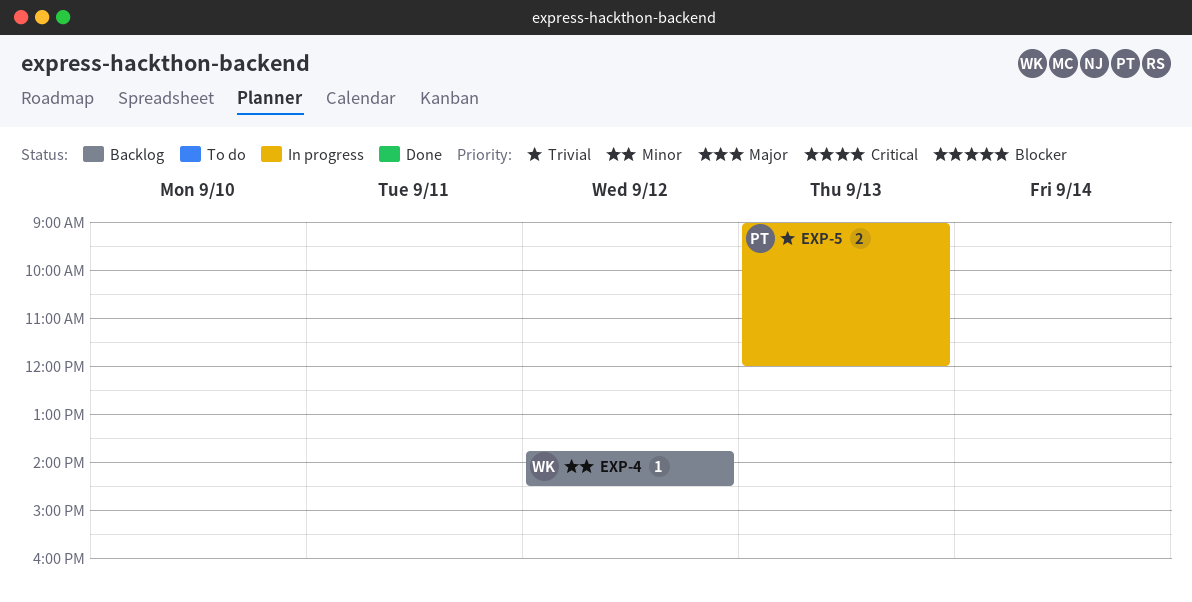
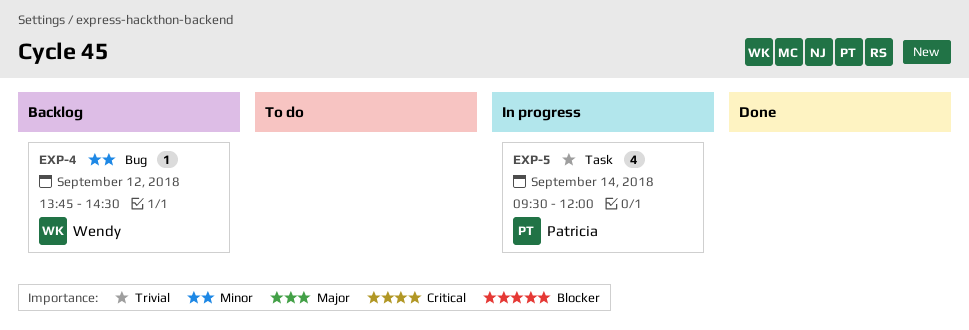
EXP-5, estimate: 2 -> 4
EXP-5, day: Sep 13 -> Sep 14
EXP-5, begins: 09:00 -> 09:30

